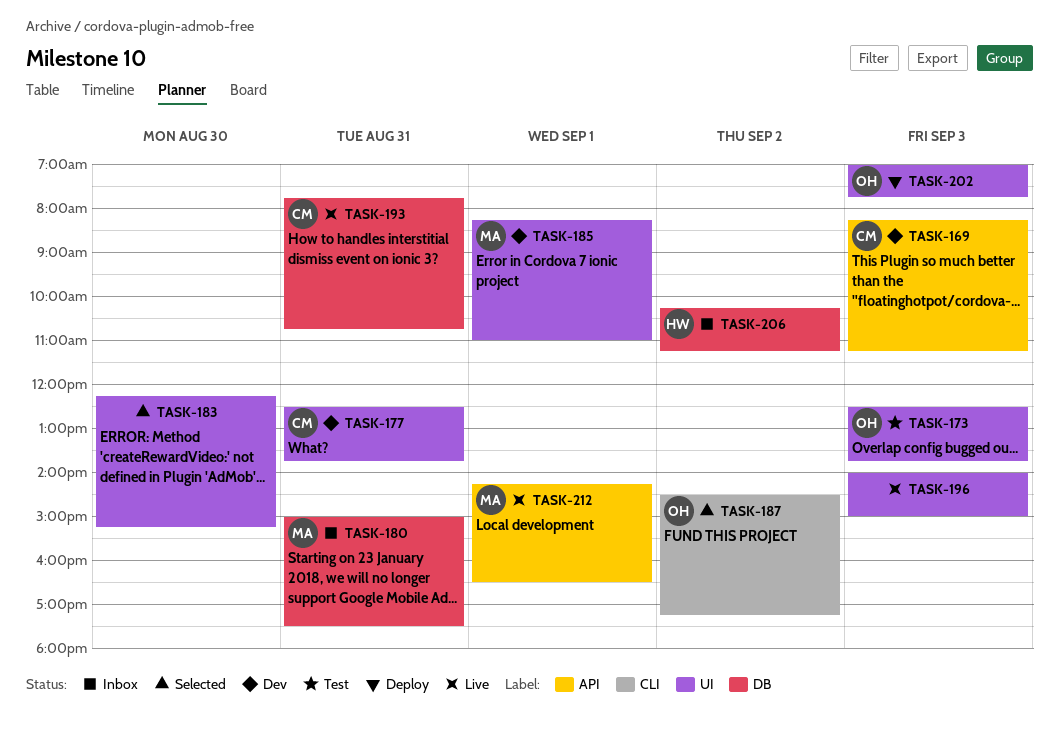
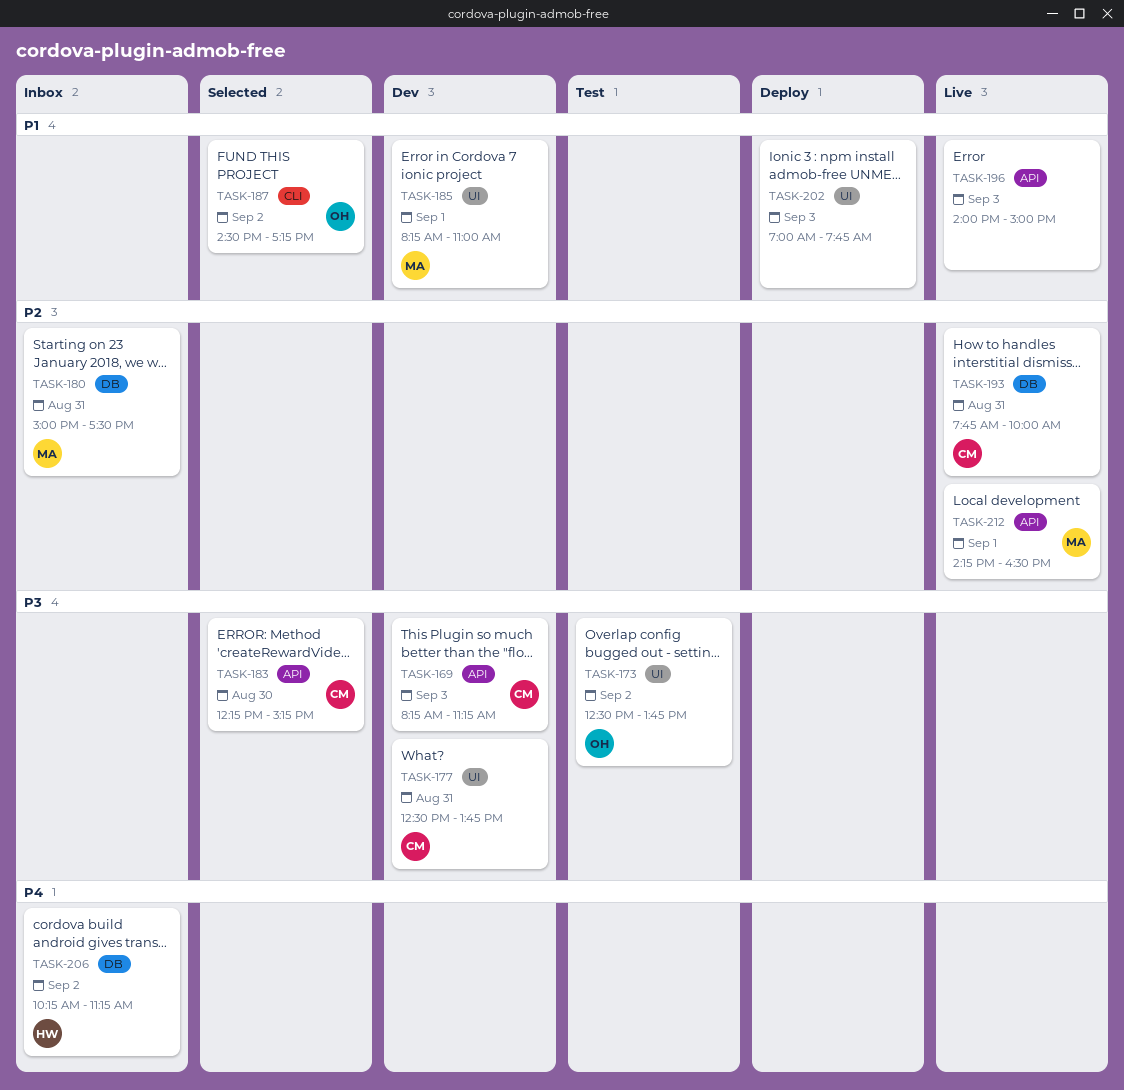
TASK-173, day: Sep 3 -> Sep 2
TASK-183, owner: none -> CM
TASK-183, label: UI -> API
TASK-193, ends: 10:45 -> 10:00
TASK-196, label: UI -> API
TASK-202, owner: OH -> none

